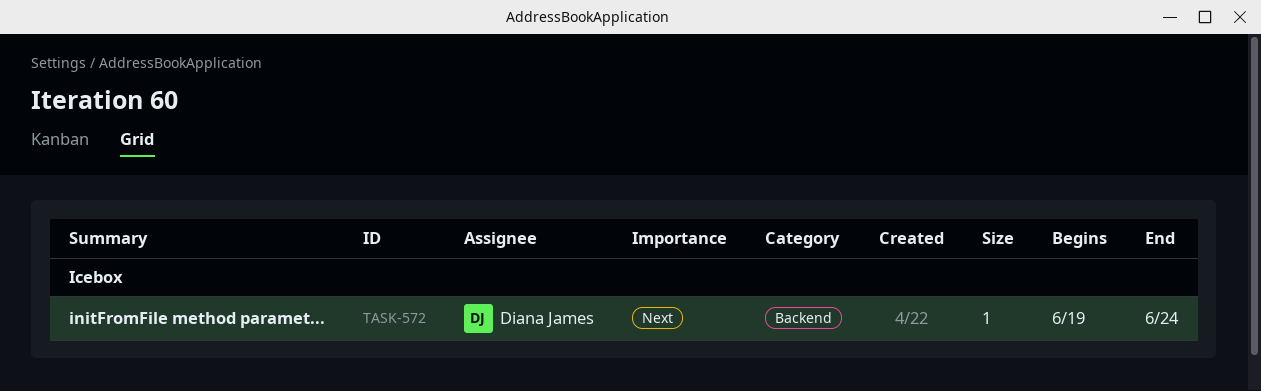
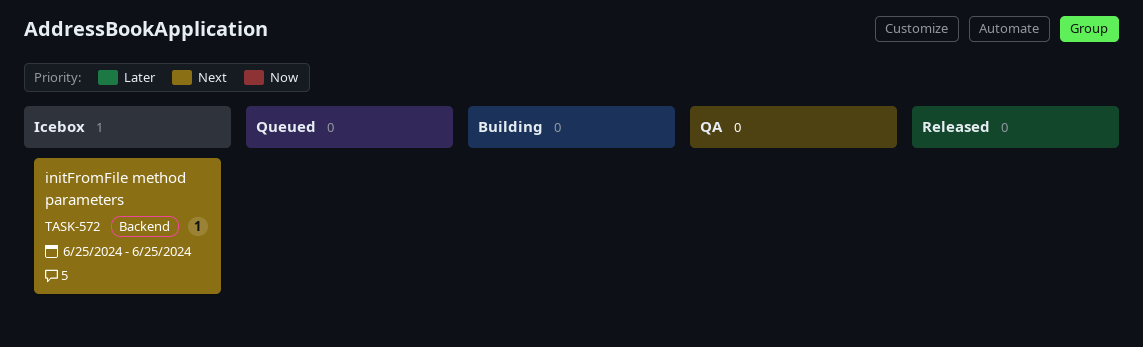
TASK-572, start: Jun 19 -> Jun 25
TASK-572, due: Jun 24 -> Jun 25

